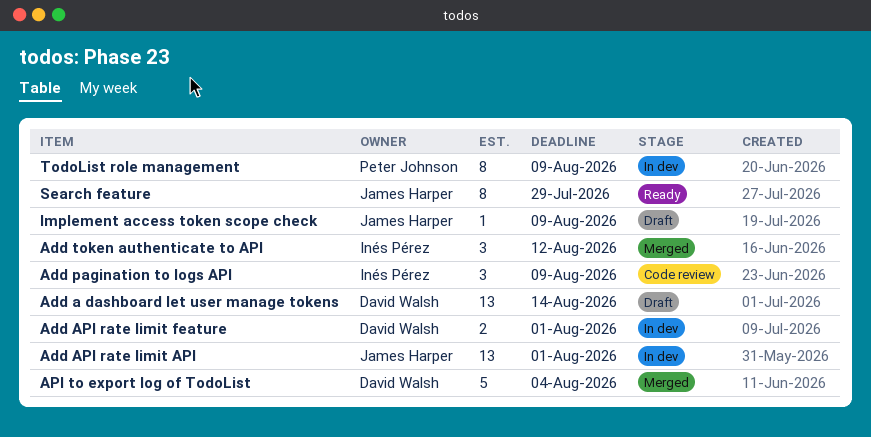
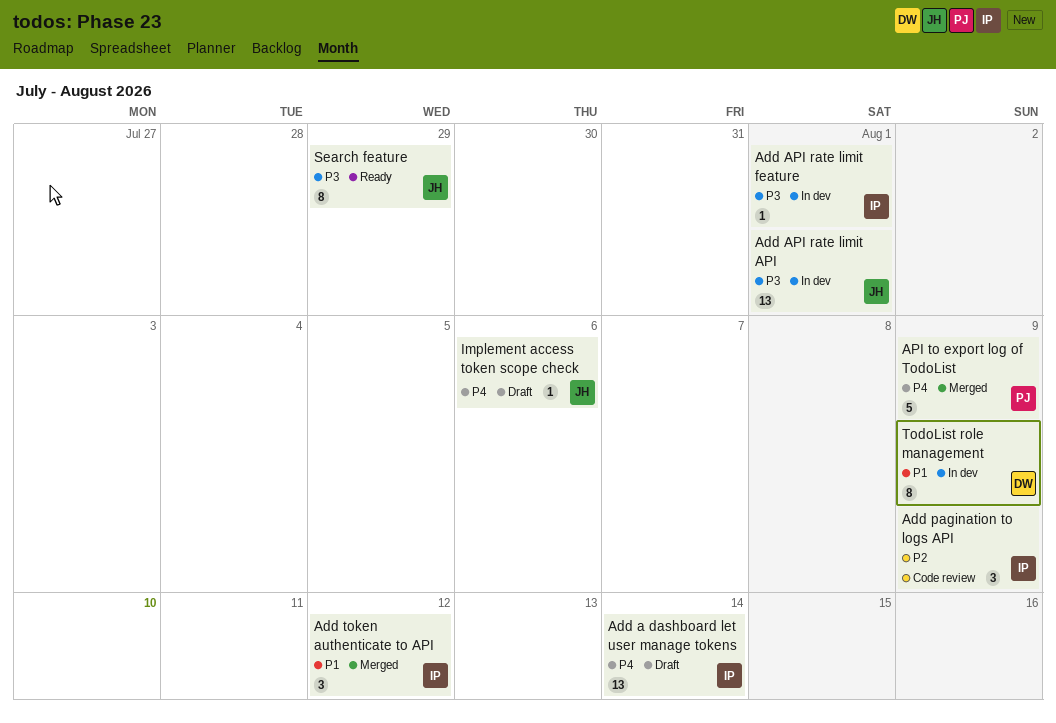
Add a dashboard let user manage tokens, owner: David Walsh -> Inés Pérez
Add API rate limit feature, owner: David Walsh -> Inés Pérez
Add API rate limit feature, estimate: 2 -> 1
API to export log of TodoList, owner: David Walsh -> Peter Johnson
API to export log of TodoList, due: Aug 4 -> Aug 9
Implement access token scope check, due: Aug 9 -> Aug 6
TodoList role management, owner: Peter Johnson -> David Walsh

